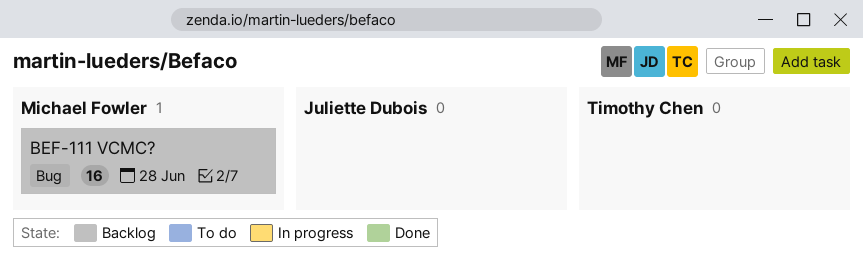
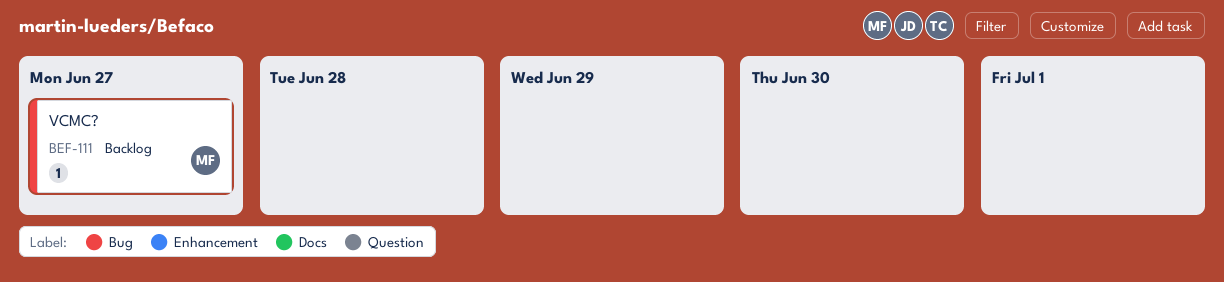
BEF-111, estimate: 16 -> 1
BEF-111, due: Jun 28 -> Jun 27

